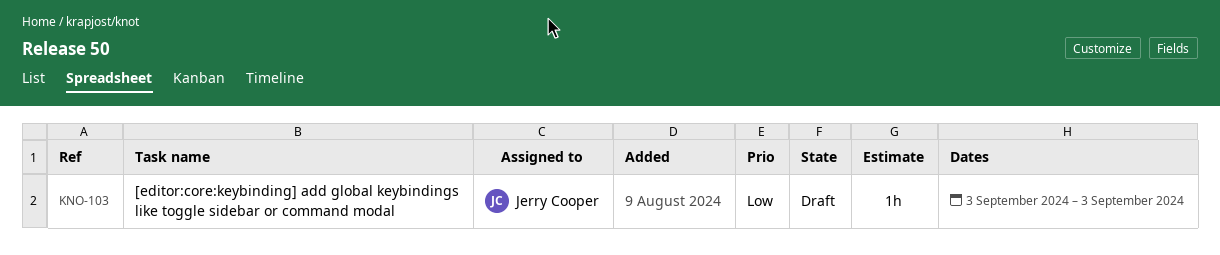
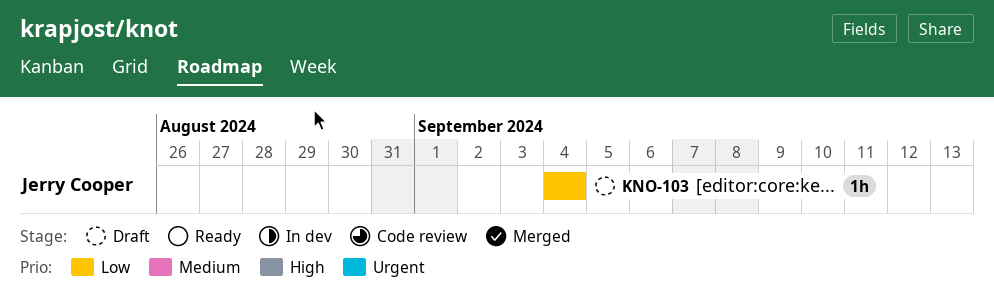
KNO-103, start: Sep 3 -> Sep 4
KNO-103, due: Sep 3 -> Sep 4

